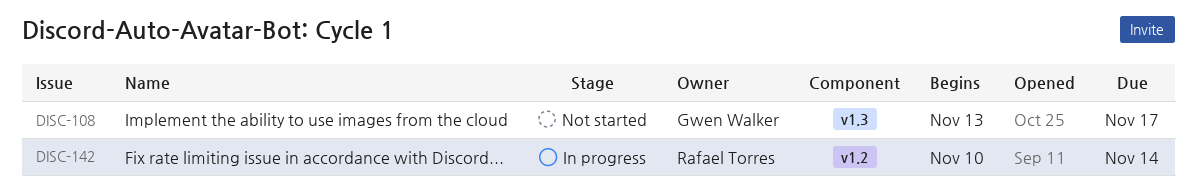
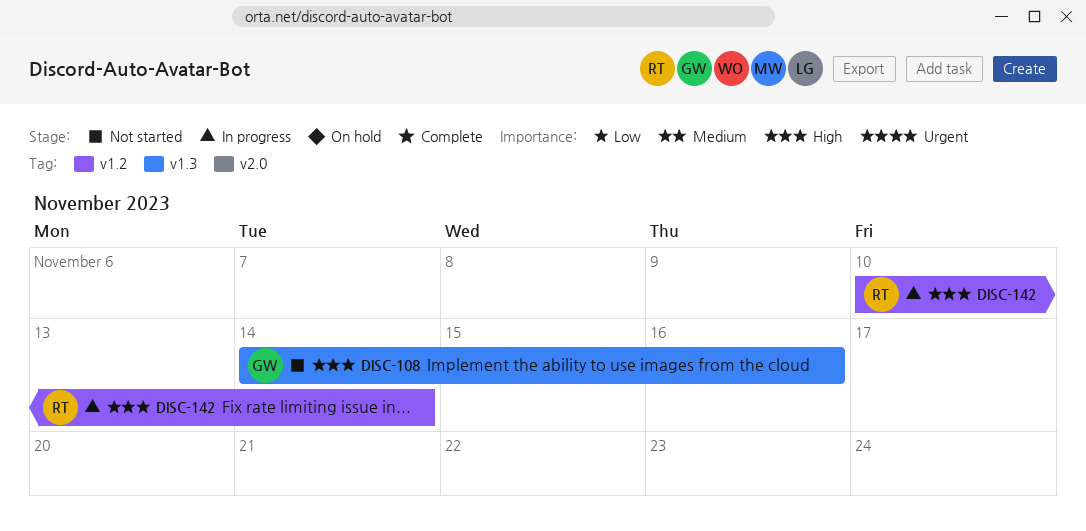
DISC-108, start: Nov 13 -> Nov 14
DISC-108, due: Nov 17 -> Nov 16

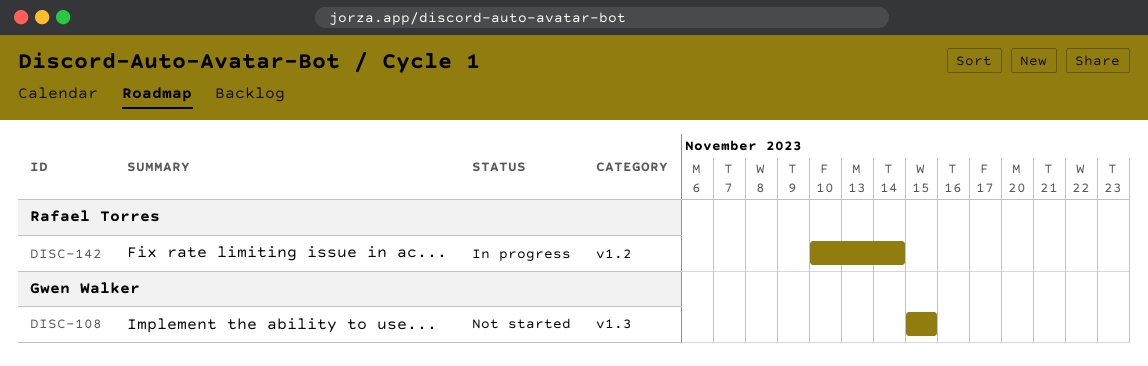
DISC-108, start: Nov 14 -> Nov 15
DISC-108, due: Nov 16 -> Nov 15

